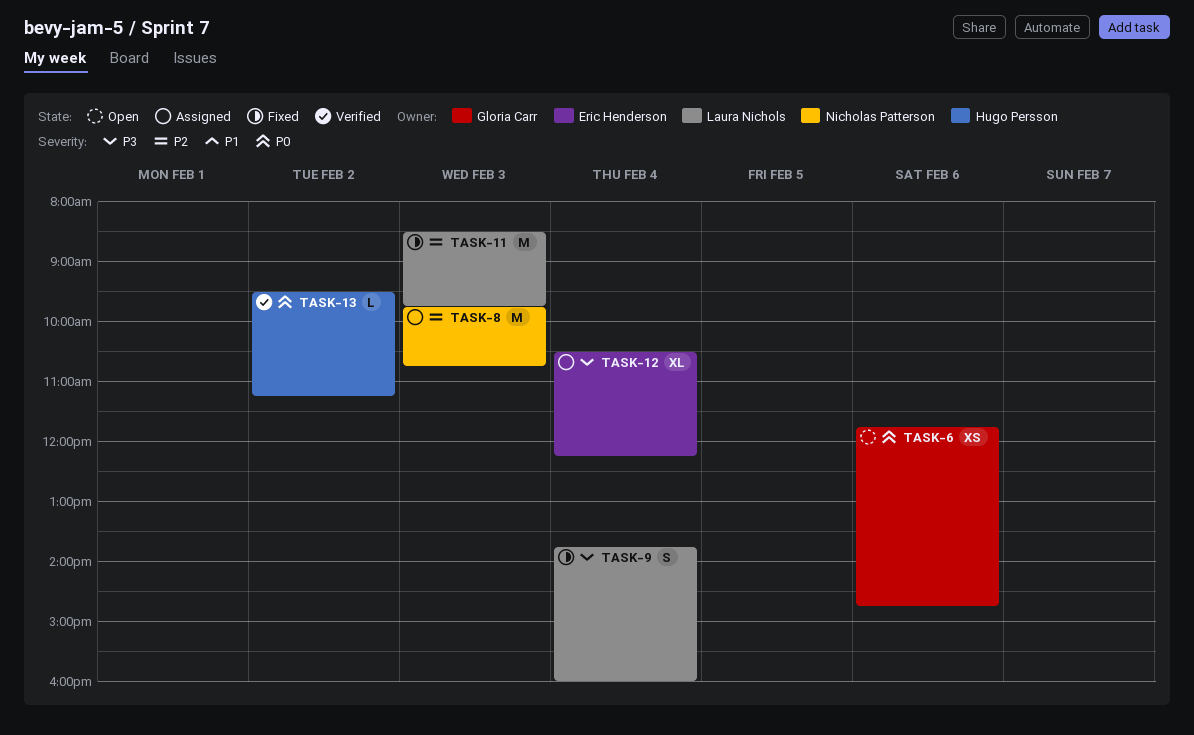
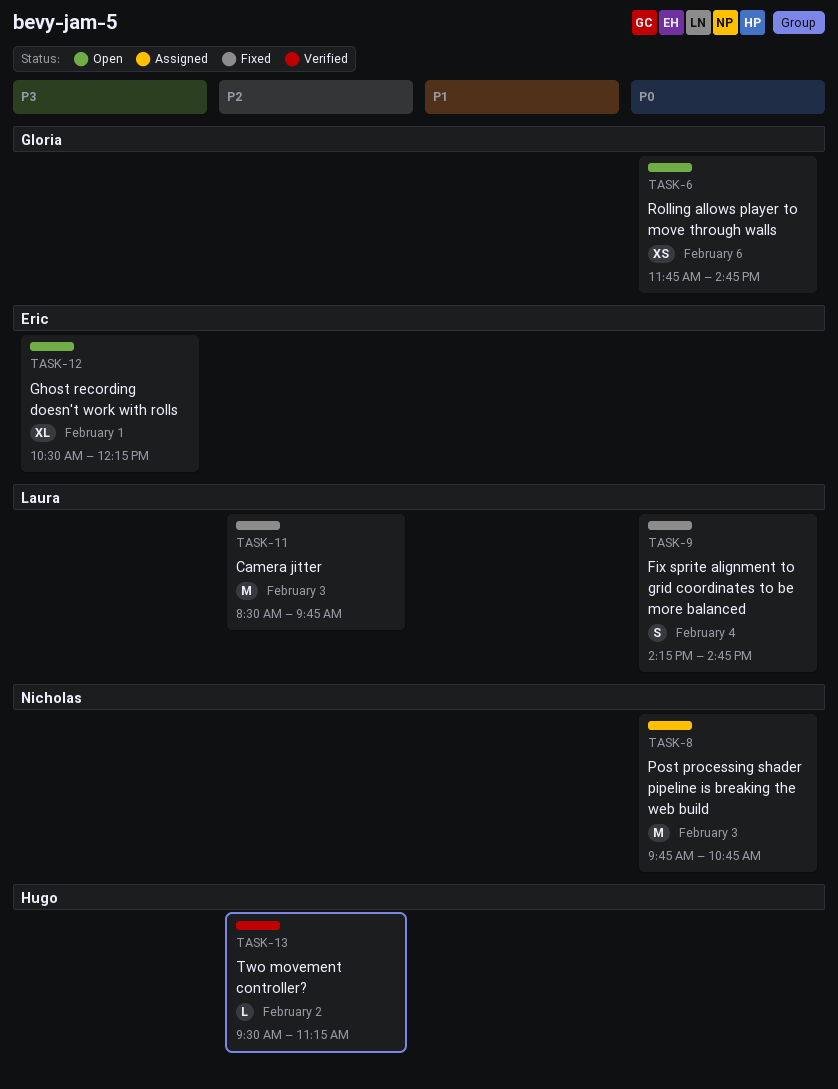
TASK-8, priority: P2 -> P0
TASK-9, priority: P3 -> P0
TASK-9, begins: 13:45 -> 14:15
TASK-9, ends: 16:00 -> 14:45
TASK-12, status: Assigned -> Open
TASK-12, day: Feb 4 -> Feb 1
TASK-13, priority: P0 -> P2

